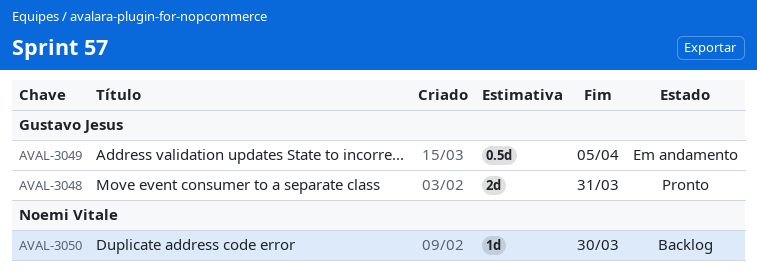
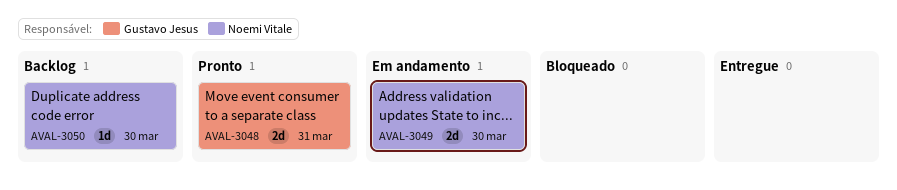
AVAL-3049, owner: Gustavo Jesus -> Noemi Vitale
AVAL-3049, estimate: 0.5d -> 2d
AVAL-3049, due: Apr 5 -> Mar 30

